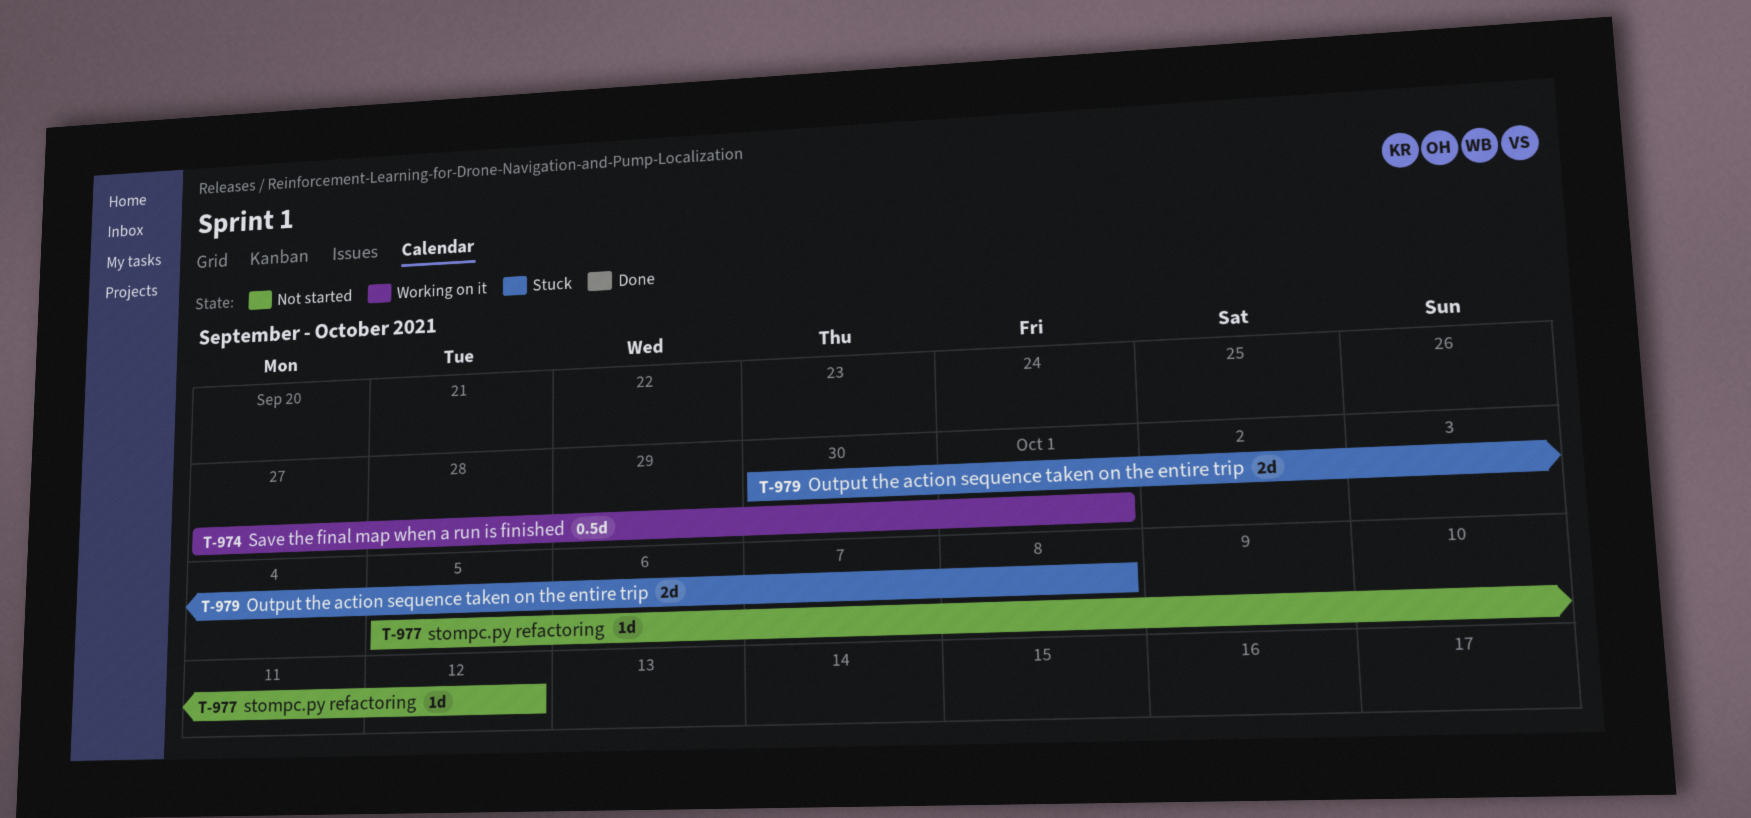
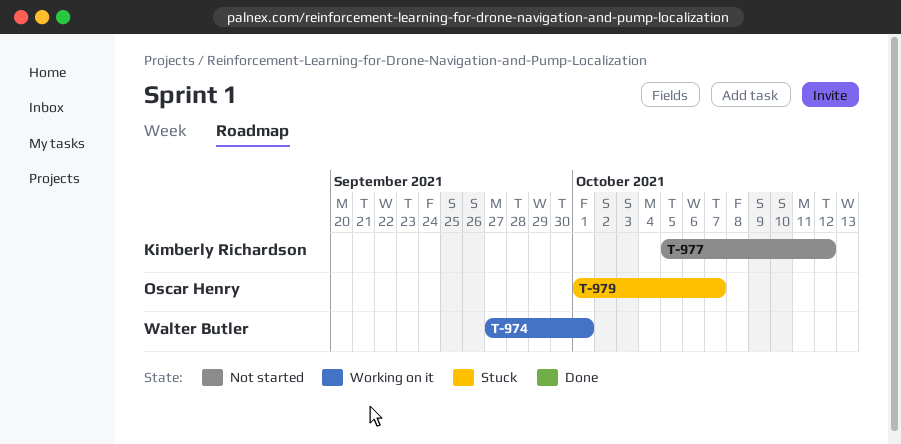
T-979, start: Sep 30 -> Oct 1
T-979, due: Oct 8 -> Oct 7

